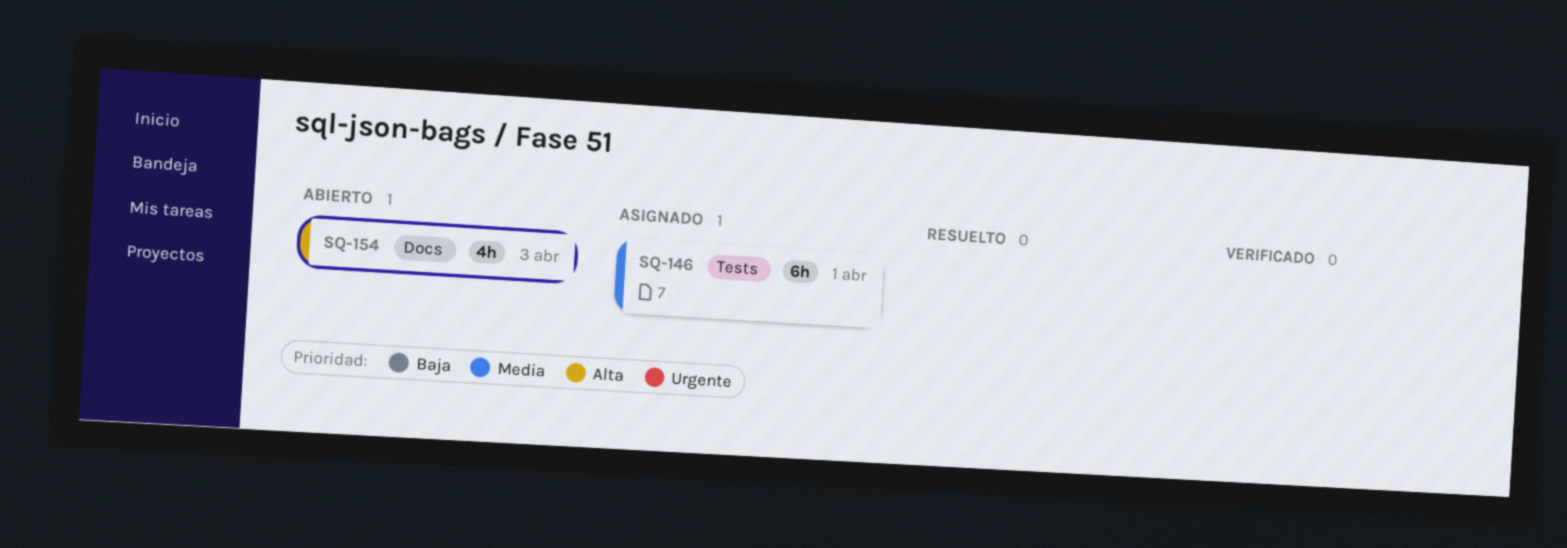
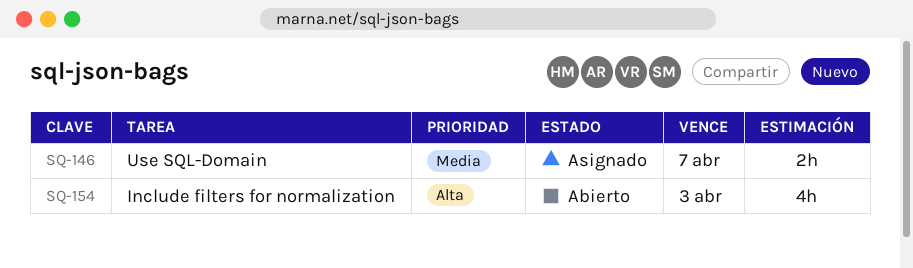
SQ-146, estimate: 6h -> 2h
SQ-146, due: Apr 1 -> Apr 7

